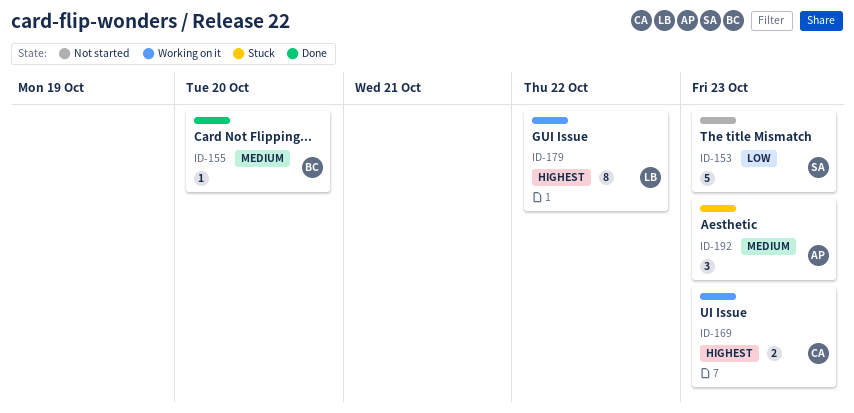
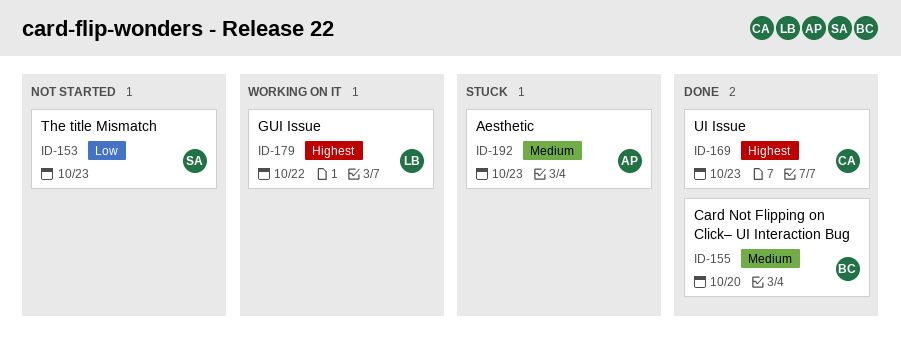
ID-169, status: Working on it -> Done

